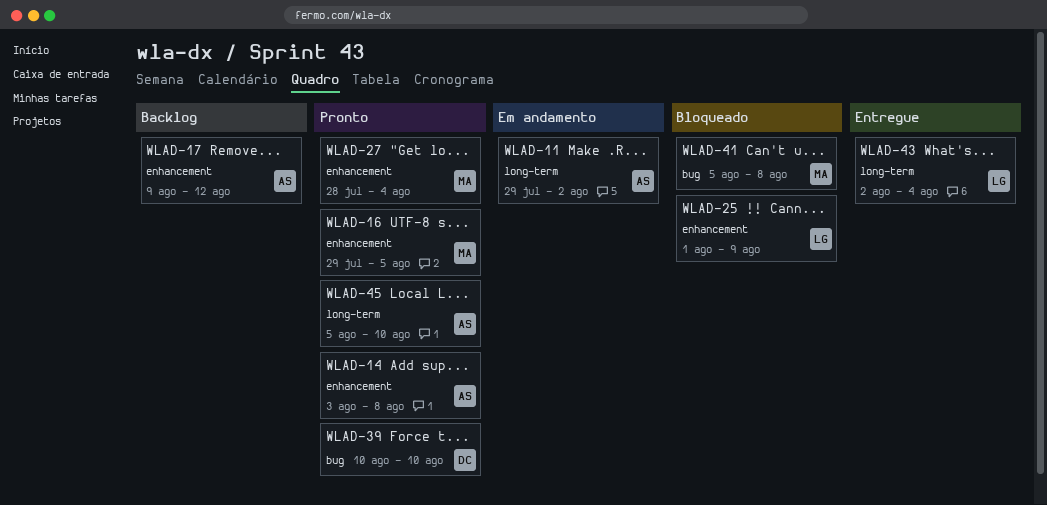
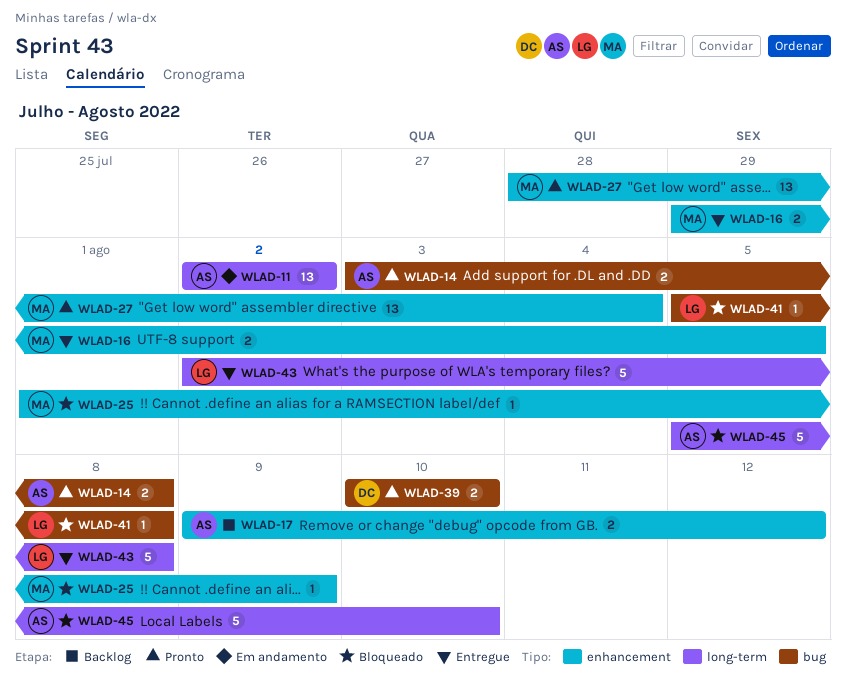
WLAD-11, start: Jul 29 -> Aug 2
WLAD-14, label: enhancement -> bug
WLAD-16, status: Pronto -> Entregue
WLAD-25, owner: LG -> MA
WLAD-41, owner: MA -> LG
WLAD-43, due: Aug 4 -> Aug 8
WLAD-45, status: Pronto -> Bloqueado

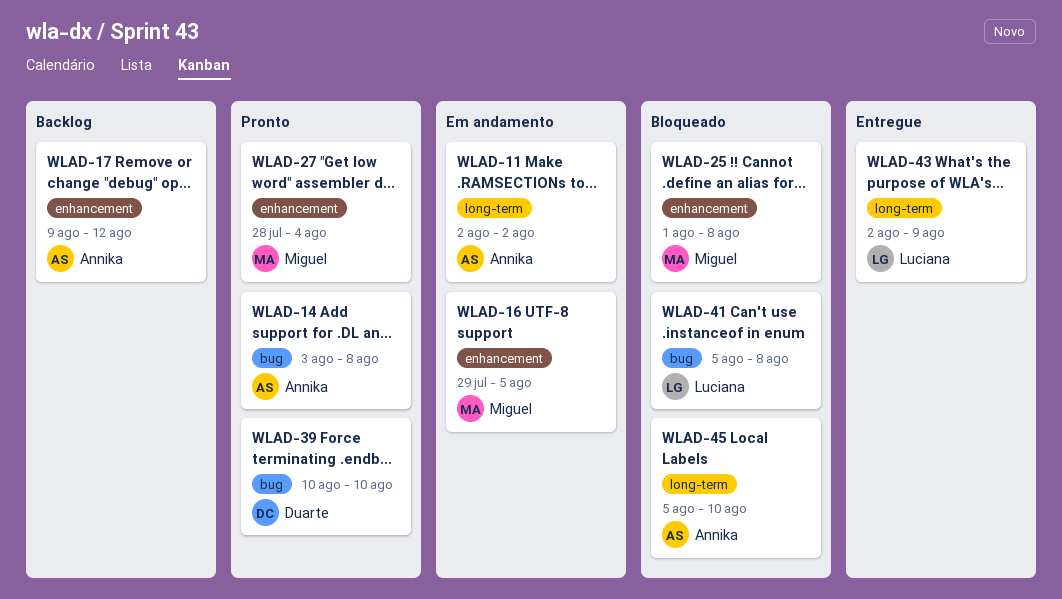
WLAD-16, status: Entregue -> Em andamento
WLAD-25, due: Aug 9 -> Aug 8
WLAD-43, due: Aug 8 -> Aug 9

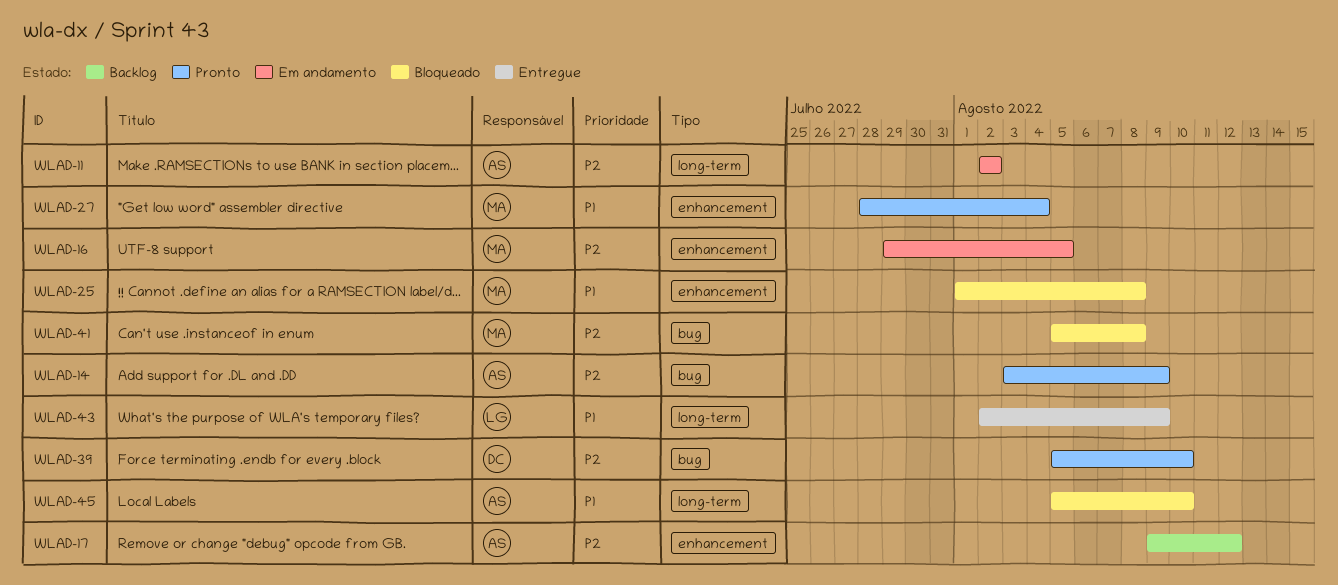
WLAD-14, due: Aug 8 -> Aug 9
WLAD-39, start: Aug 10 -> Aug 5
WLAD-41, owner: Luciana -> Miguel

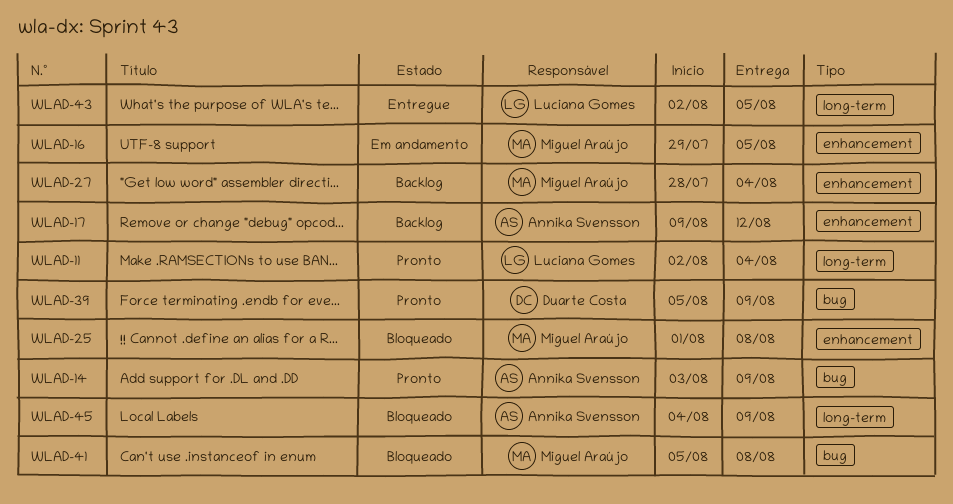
WLAD-11, status: Em andamento -> Pronto
WLAD-11, owner: Annika Svensson -> Luciana Gomes
WLAD-11, due: Aug 2 -> Aug 4
WLAD-27, status: Pronto -> Backlog
WLAD-39, due: Aug 10 -> Aug 9
WLAD-43, due: Aug 9 -> Aug 5
WLAD-45, start: Aug 5 -> Aug 4
WLAD-45, due: Aug 10 -> Aug 9

